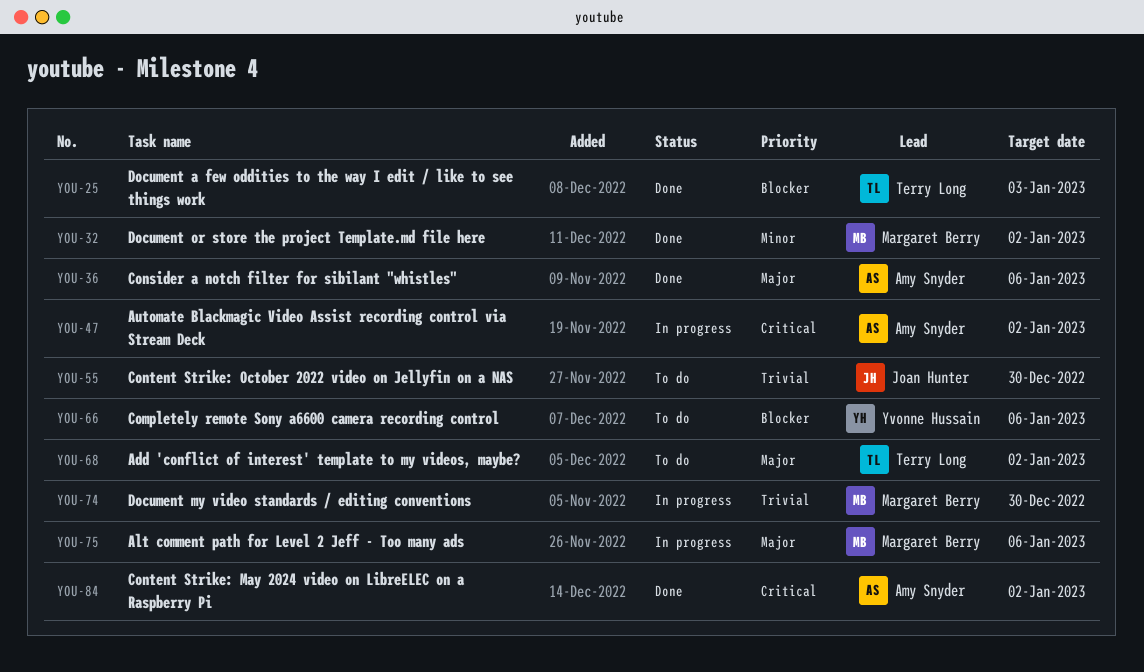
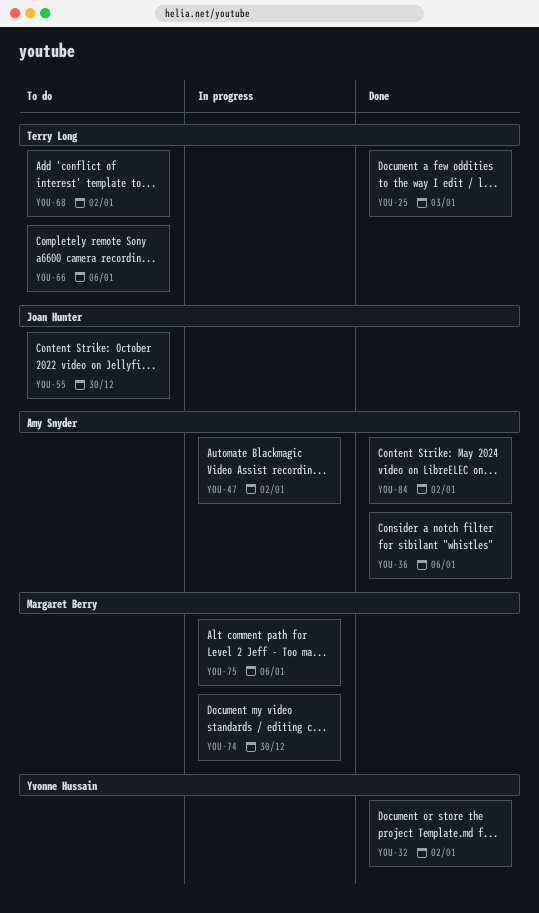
YOU-32, owner: Margaret Berry -> Yvonne Hussain
YOU-66, owner: Yvonne Hussain -> Terry Long

